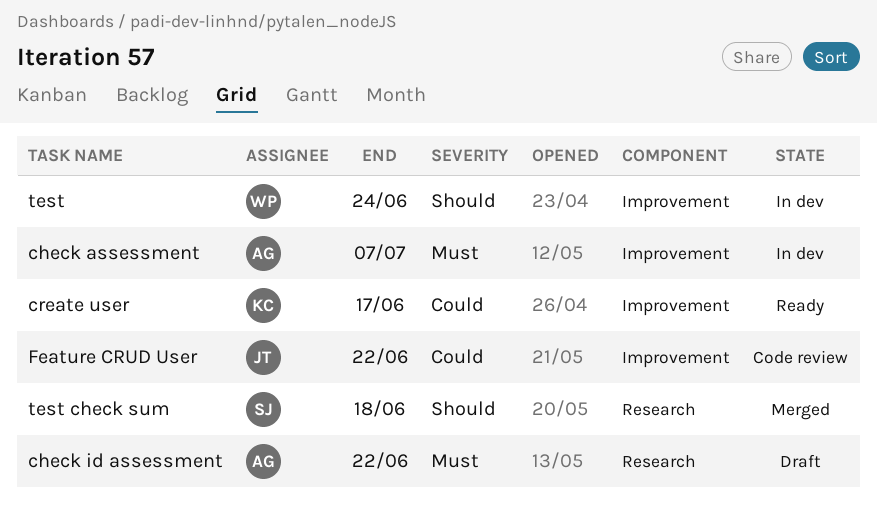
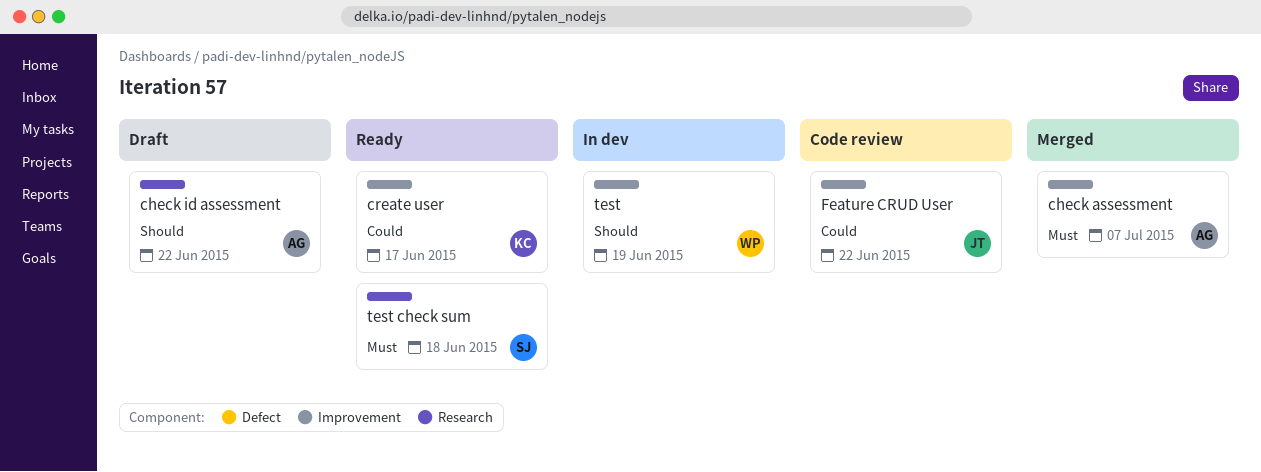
check assessment, status: In dev -> Merged
check id assessment, priority: Must -> Should
test, due: Jun 24 -> Jun 19
test check sum, status: Merged -> Ready
test check sum, priority: Should -> Must

